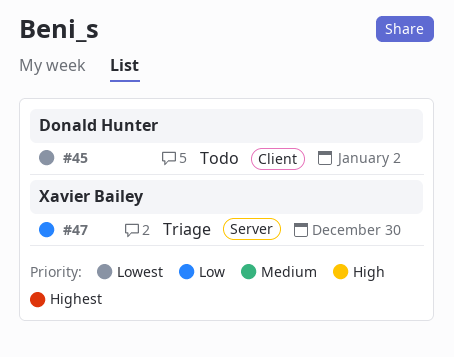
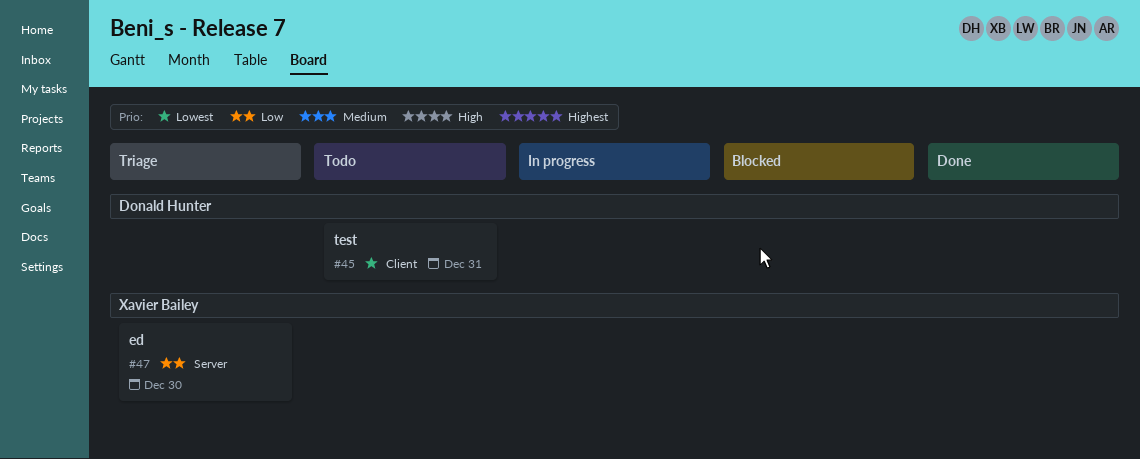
#45, due: Jan 2 -> Dec 31

